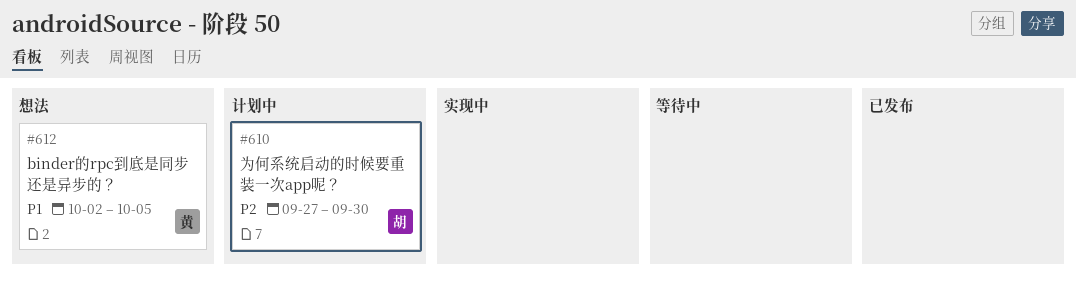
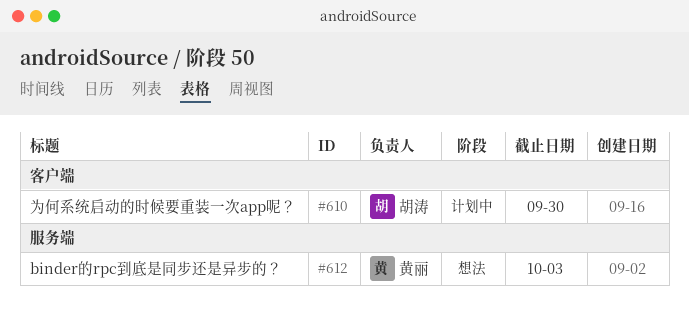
#612, due: Oct 5 -> Oct 3

